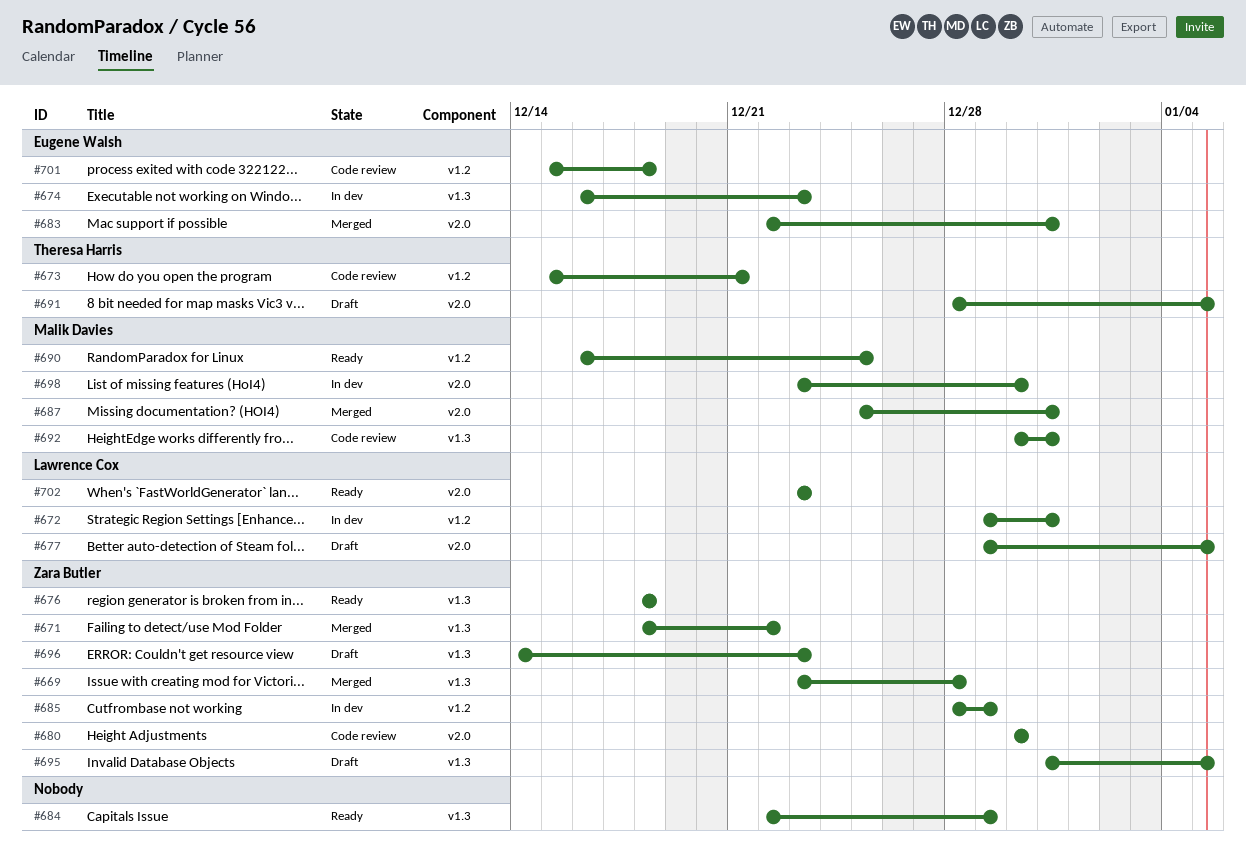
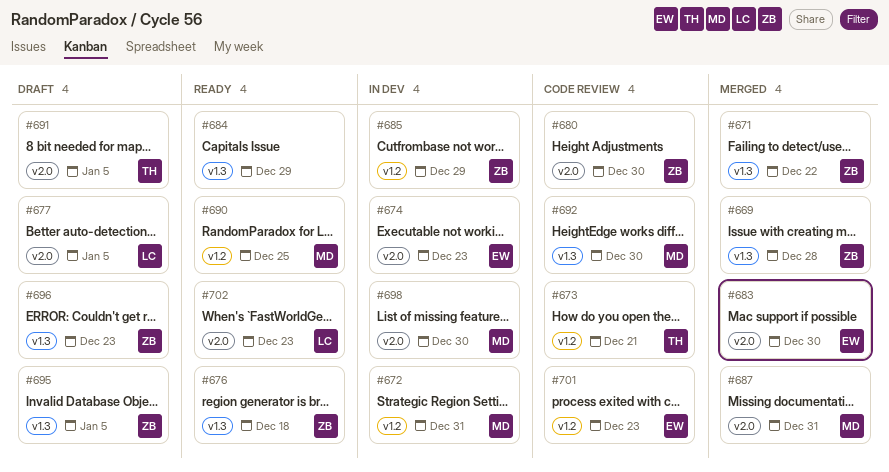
#672, owner: Lawrence Cox -> Malik Davies
#674, label: v1.3 -> v2.0
#683, due: Dec 31 -> Dec 30
#692, due: Dec 31 -> Dec 30
#701, due: Dec 18 -> Dec 23

